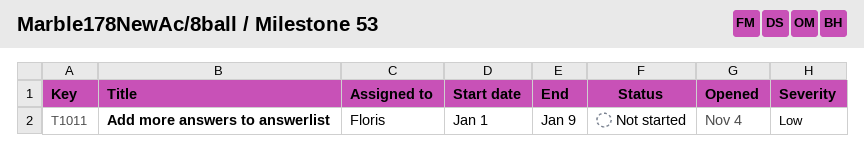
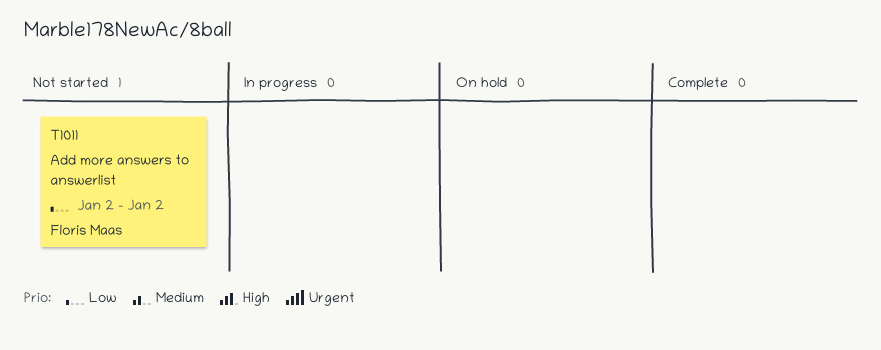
T1011, start: Jan 1 -> Jan 2
T1011, due: Jan 9 -> Jan 2

